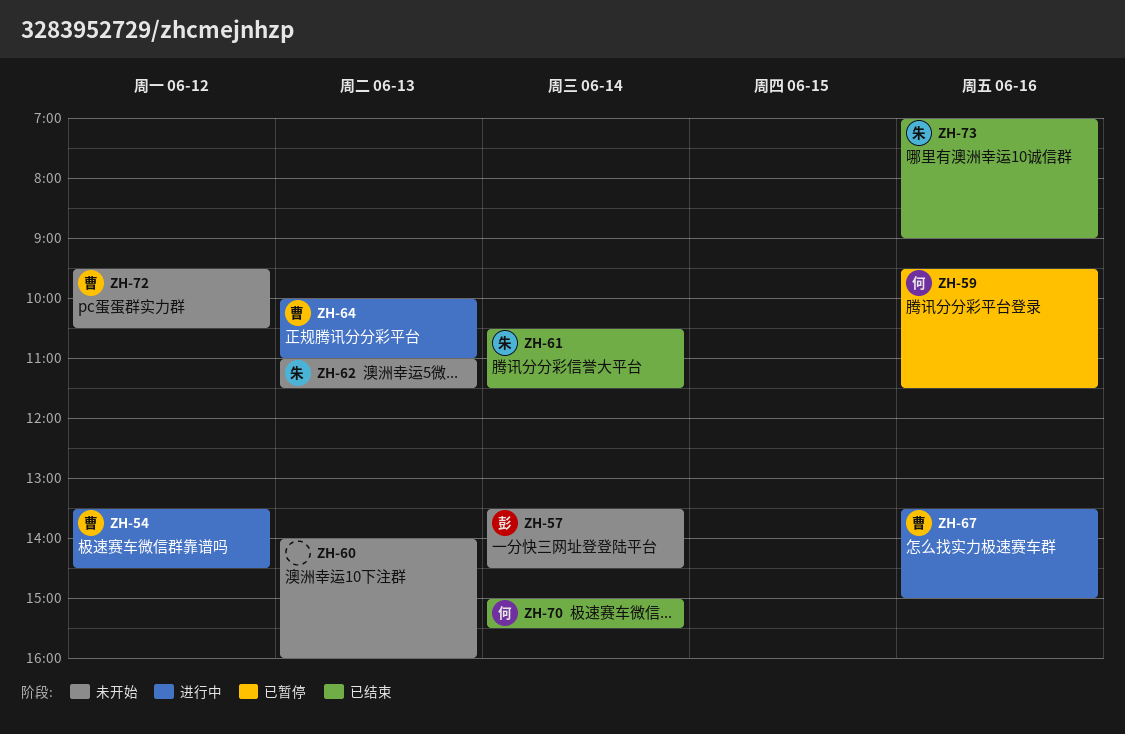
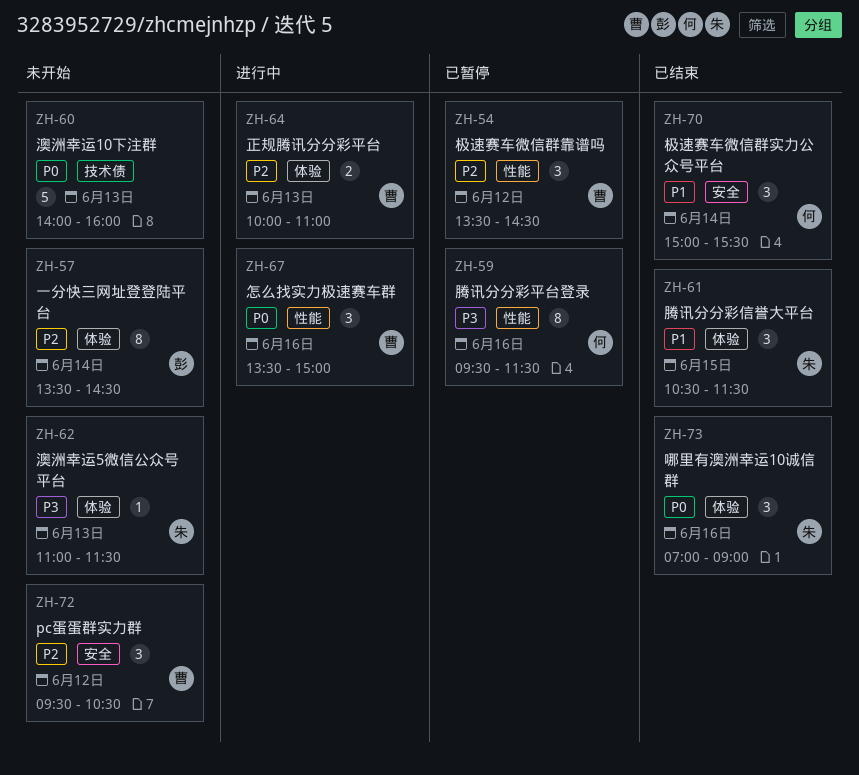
ZH-54, status: 进行中 -> 已暂停
ZH-61, day: Jun 14 -> Jun 15

